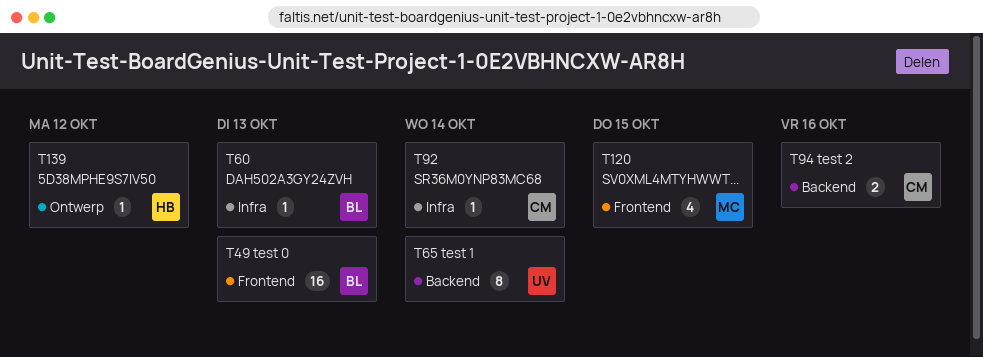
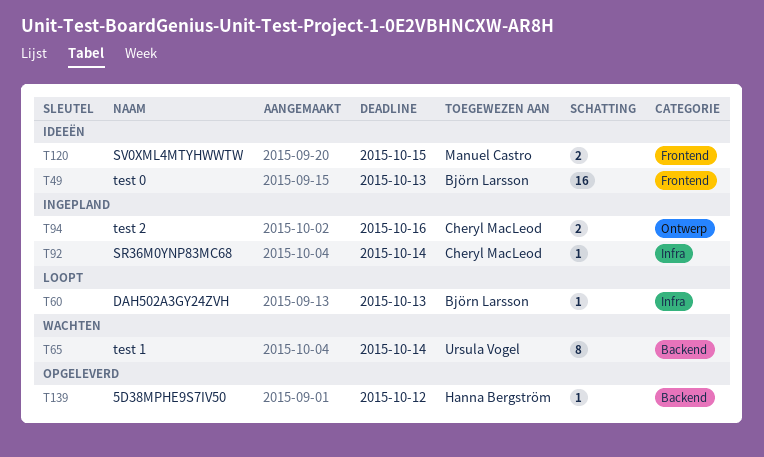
T94, label: Backend -> Ontwerp
T120, estimate: 4 -> 2
T139, label: Ontwerp -> Backend

